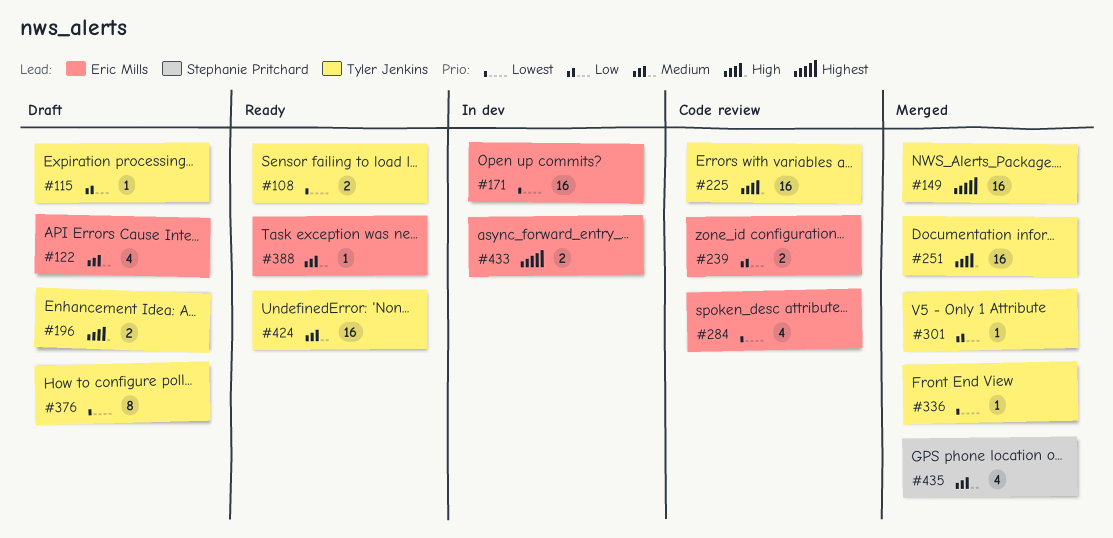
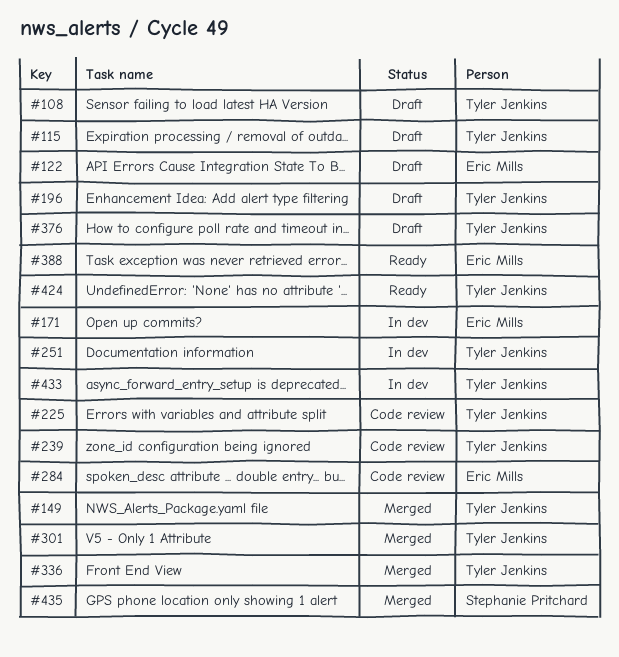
#108, status: Ready -> Draft
#239, owner: Eric Mills -> Tyler Jenkins
#251, status: Merged -> In dev
#433, owner: Eric Mills -> Tyler Jenkins

